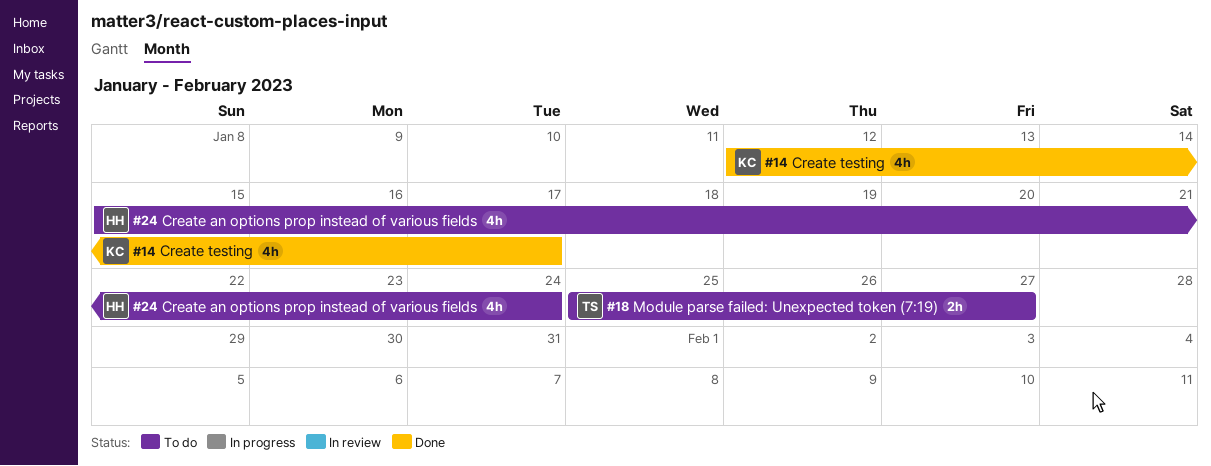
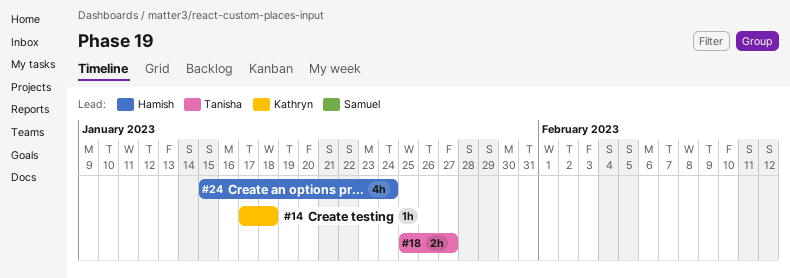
#14, estimate: 4h -> 1h
#14, start: Jan 12 -> Jan 17
#14, due: Jan 17 -> Jan 18

